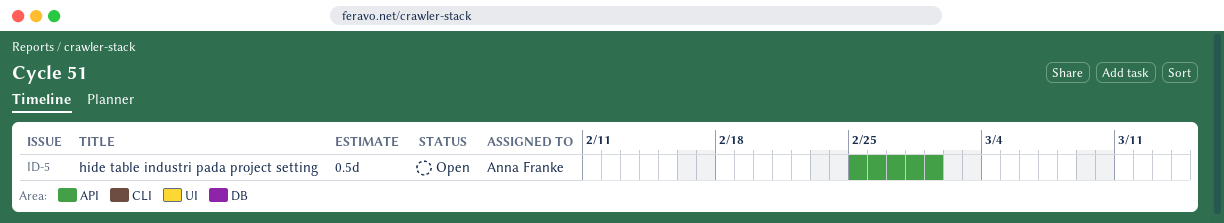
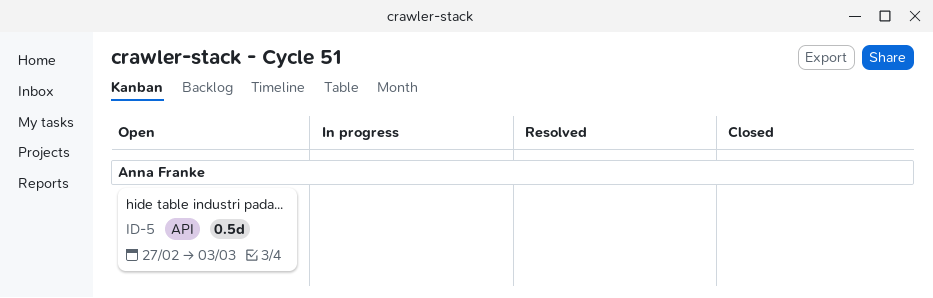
ID-5, start: Feb 25 -> Feb 27
ID-5, due: Mar 1 -> Mar 3

